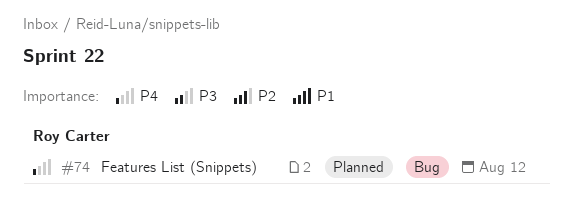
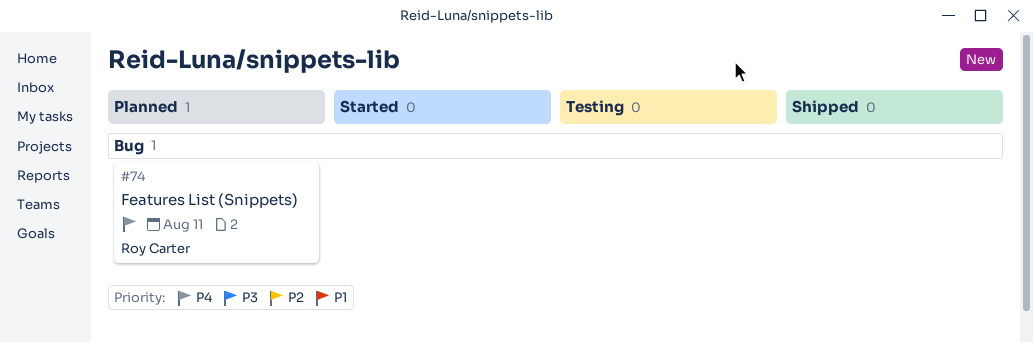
#74, due: Aug 12 -> Aug 11

